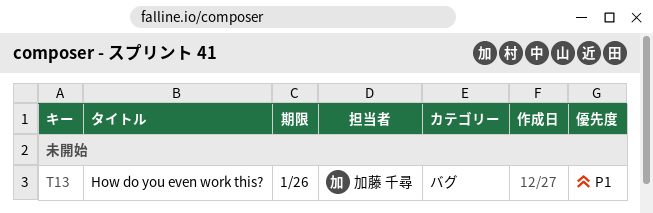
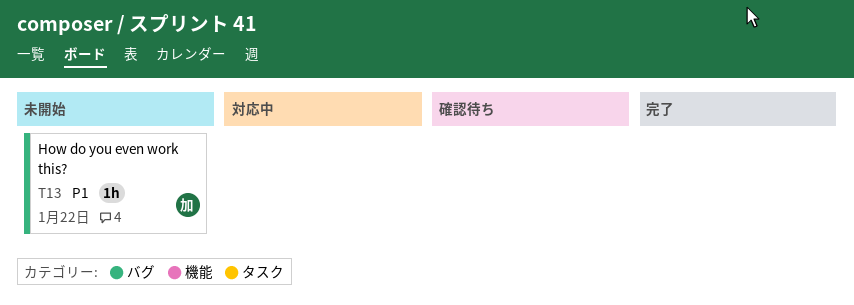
T13, due: Jan 26 -> Jan 22

